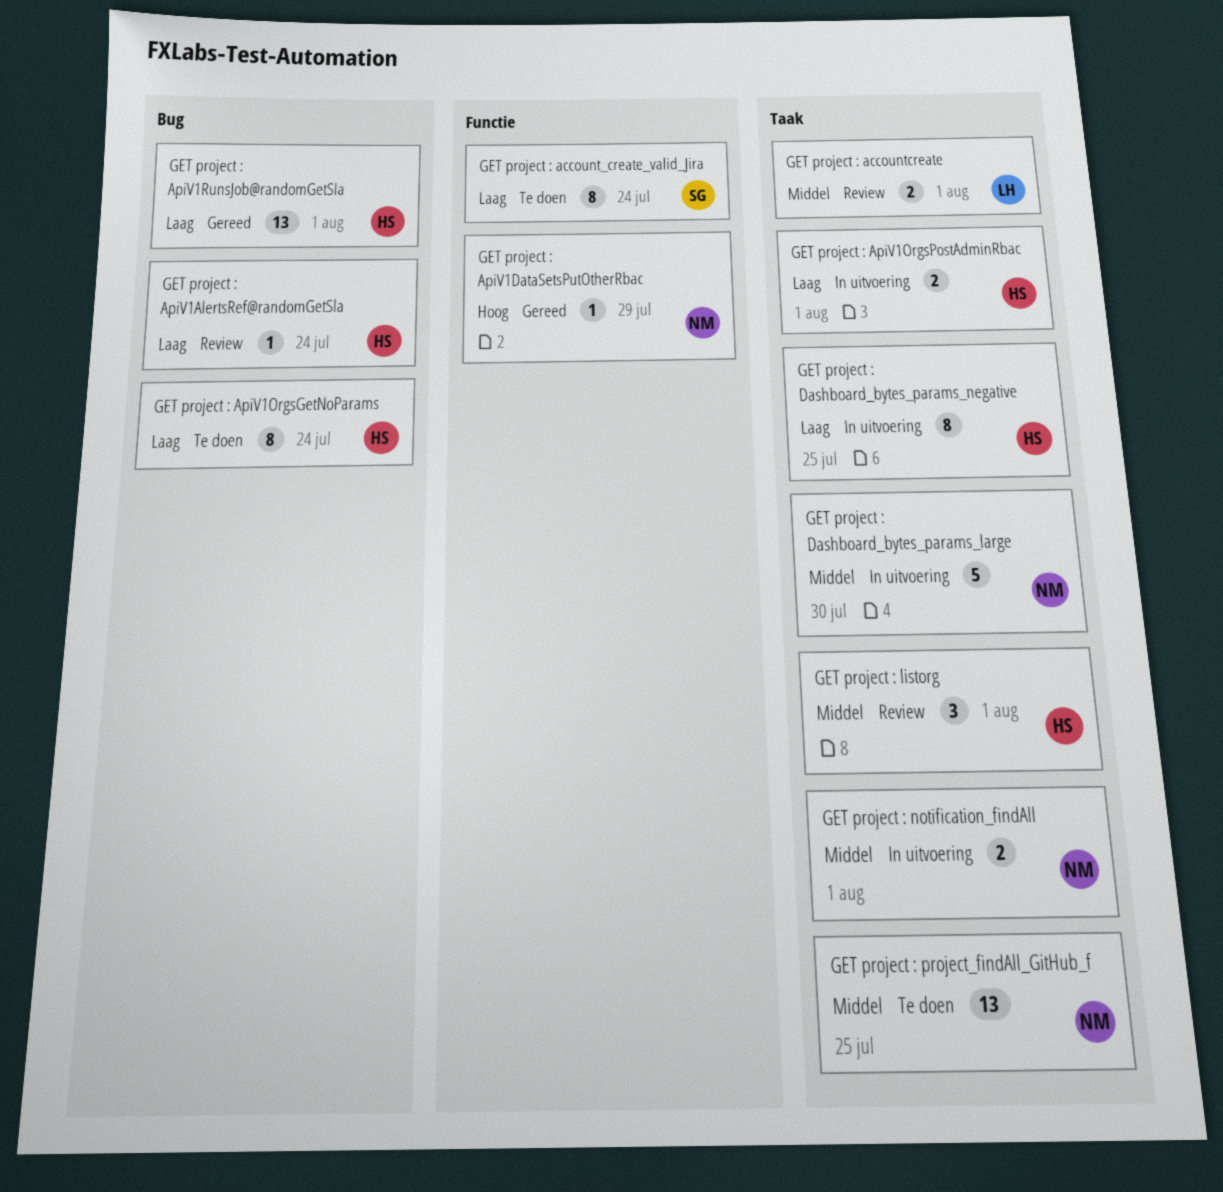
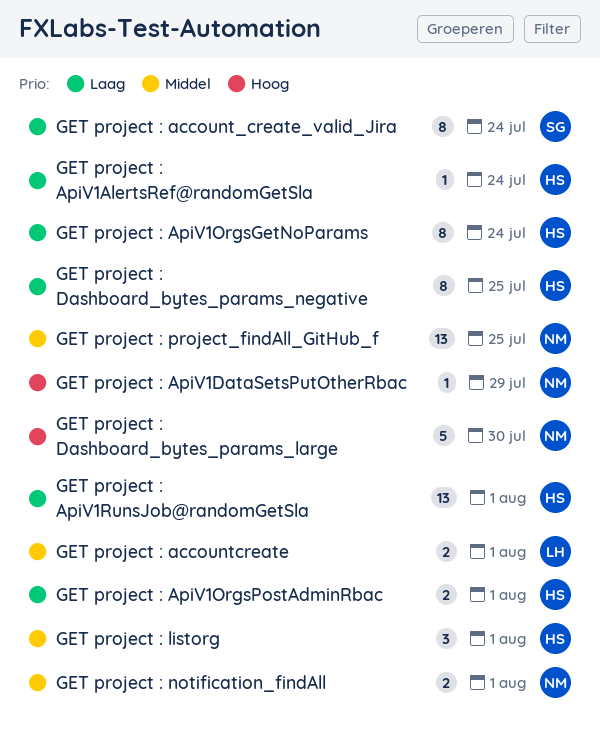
GET project : Dashboard_bytes_params_large, priority: Middel -> Hoog

